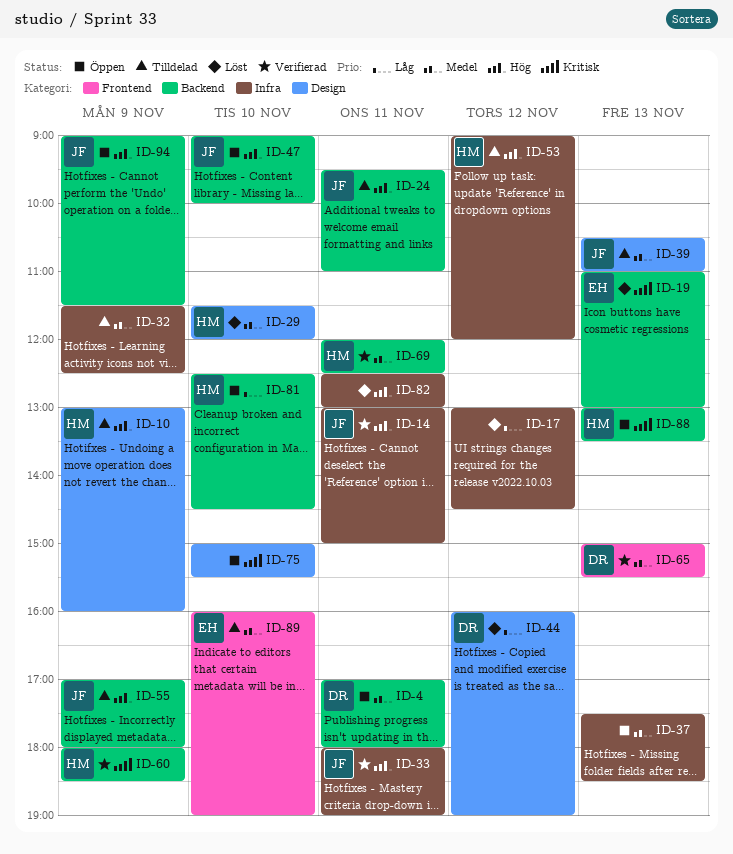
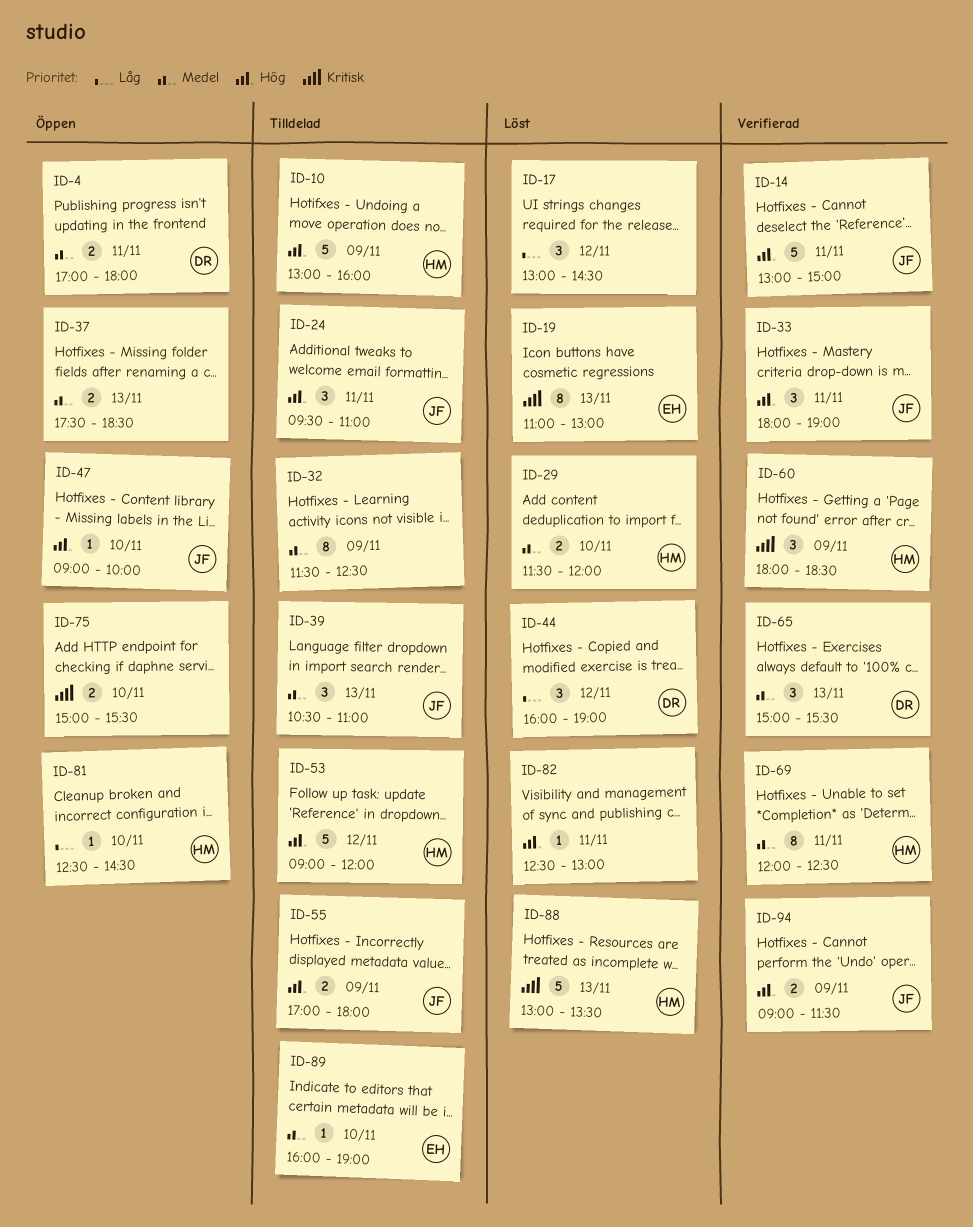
ID-88, status: Öppen -> Löst
ID-94, status: Öppen -> Verifierad

